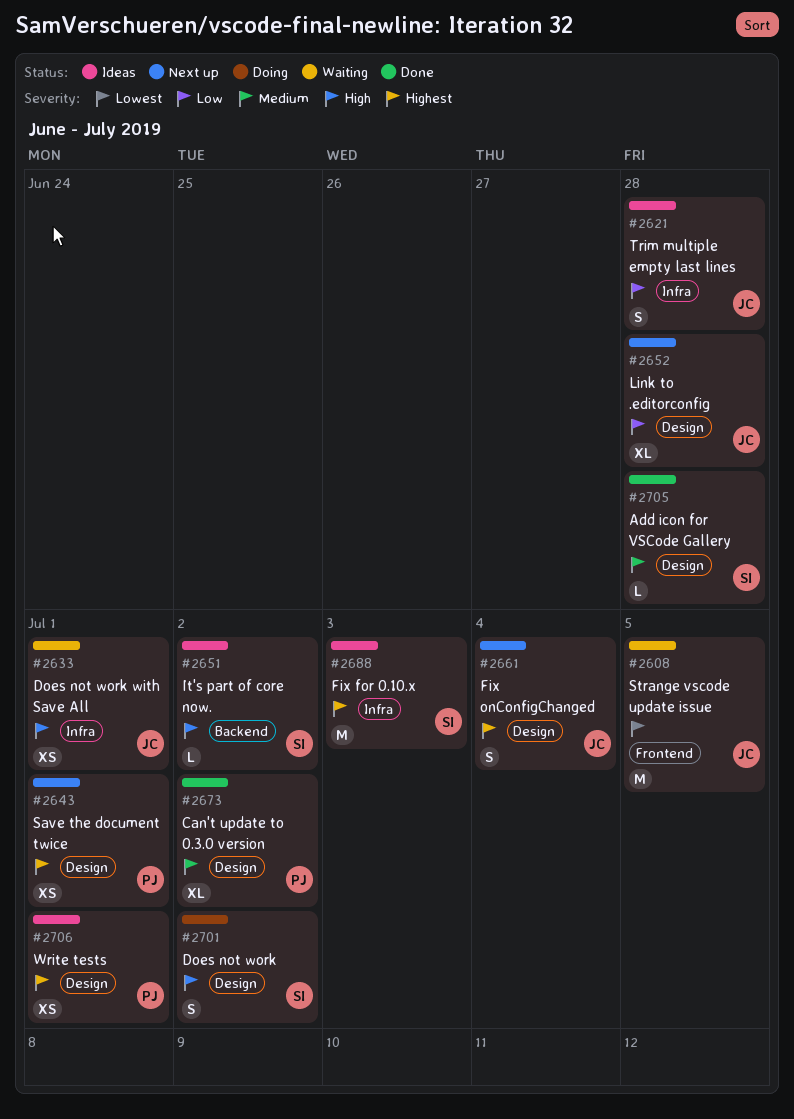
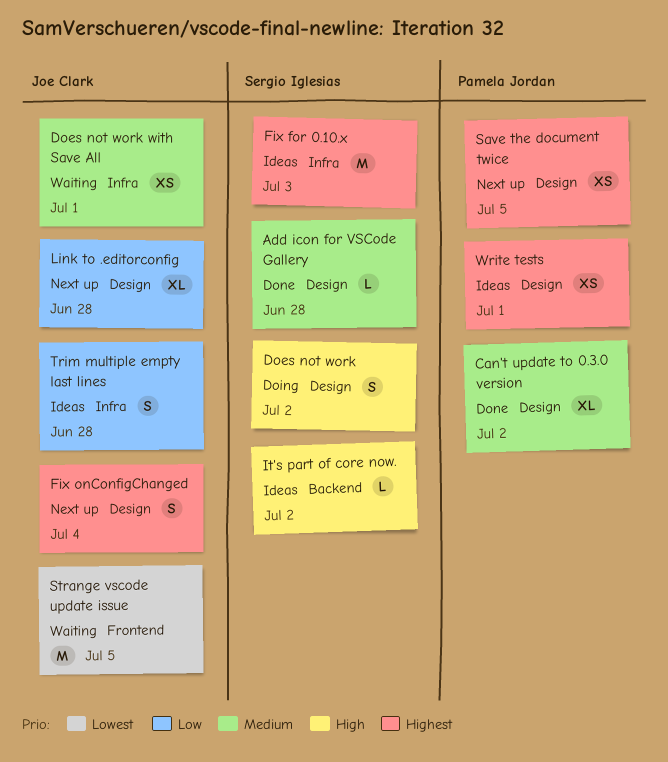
Does not work with Save All, priority: High -> Medium
Save the document twice, due: Jul 1 -> Jul 5

